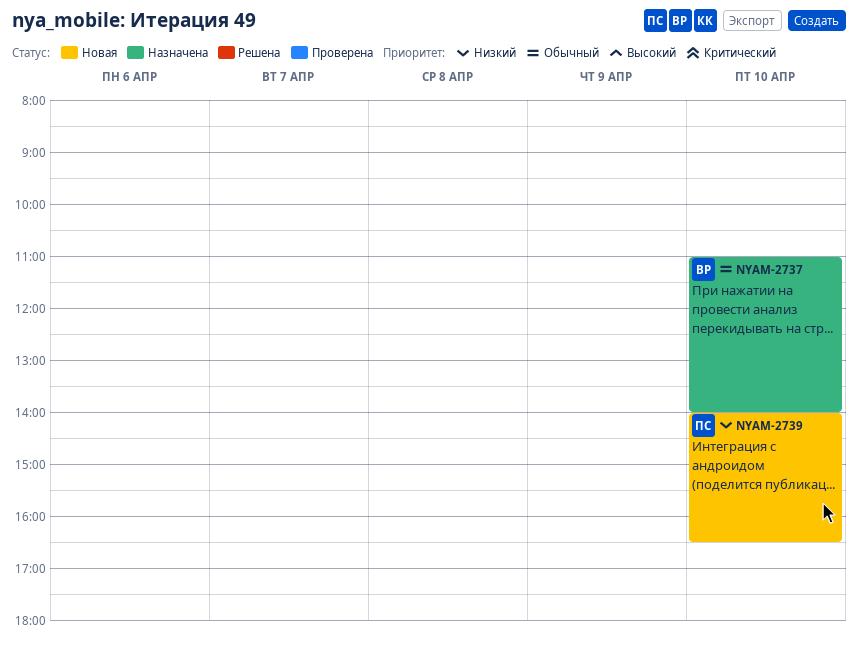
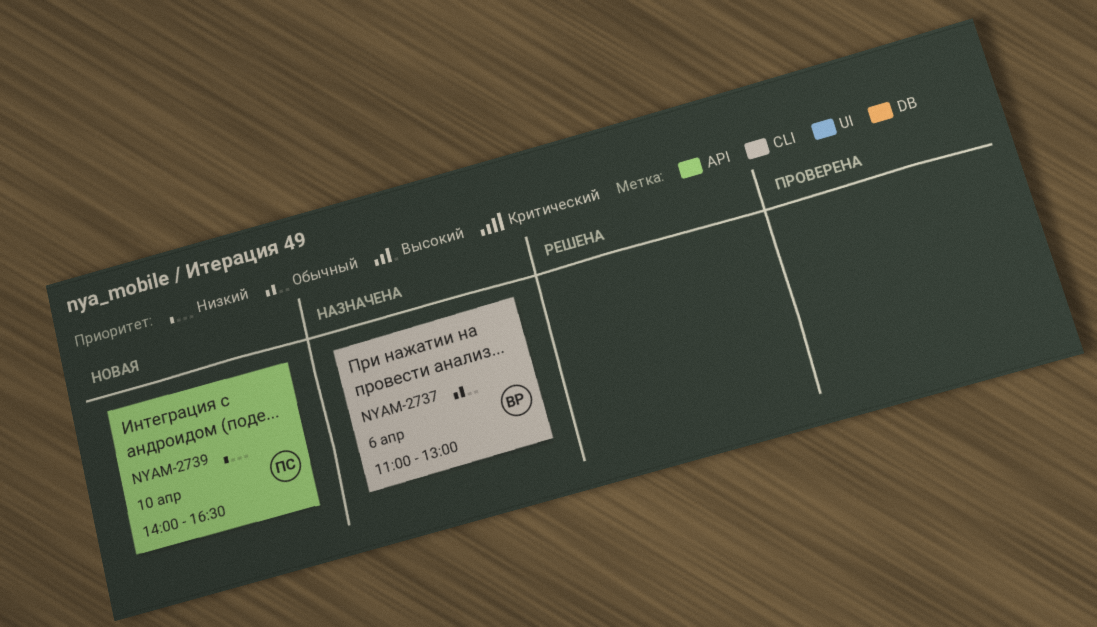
NYAM-2737, day: Apr 10 -> Apr 6
NYAM-2737, ends: 14:00 -> 13:00

